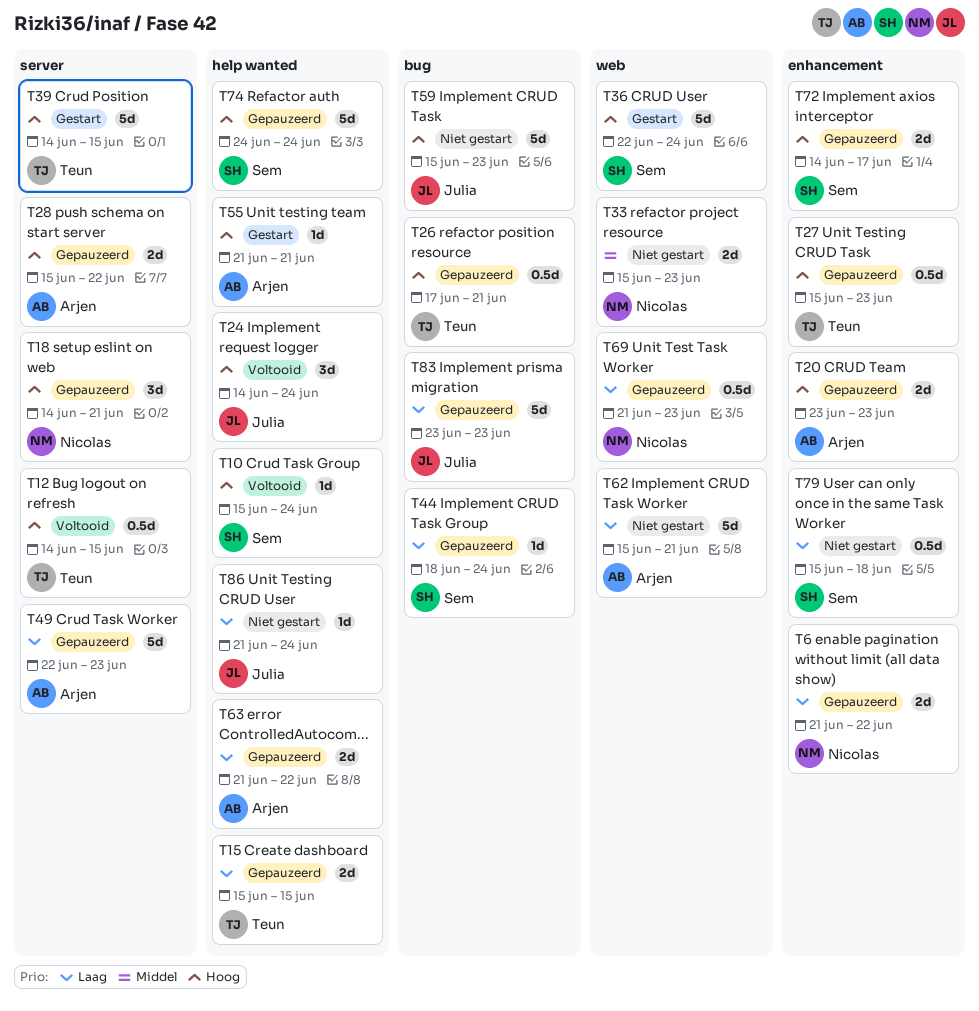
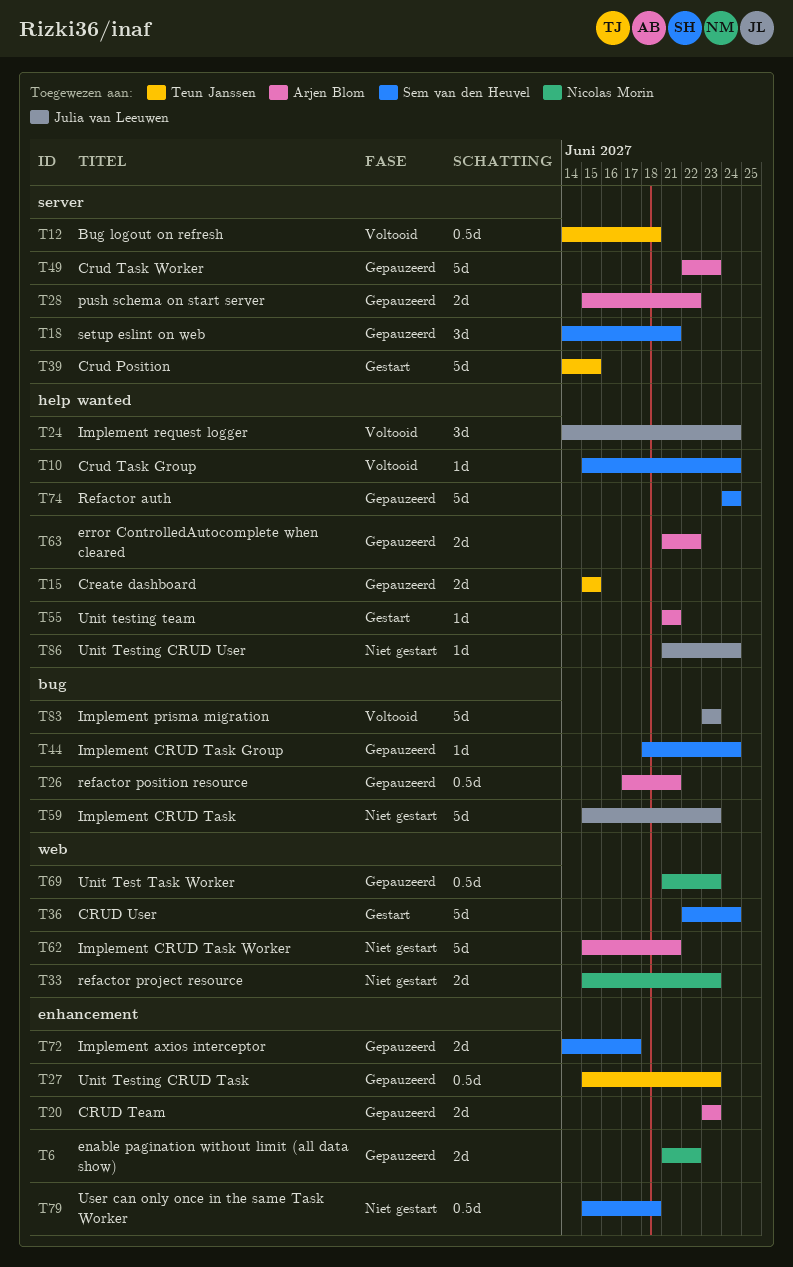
T12, due: Jun 15 -> Jun 18
T18, owner: Nicolas Morin -> Sem van den Heuvel
T26, owner: Teun Janssen -> Arjen Blom
T83, status: Gepauzeerd -> Voltooid

